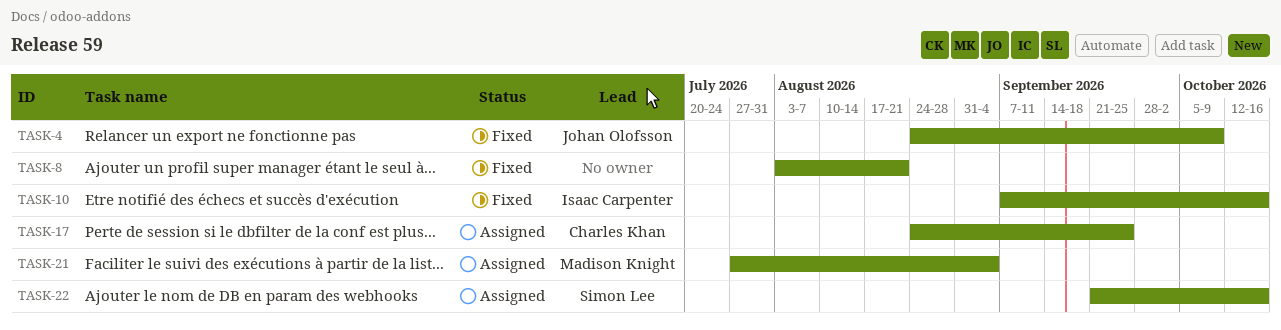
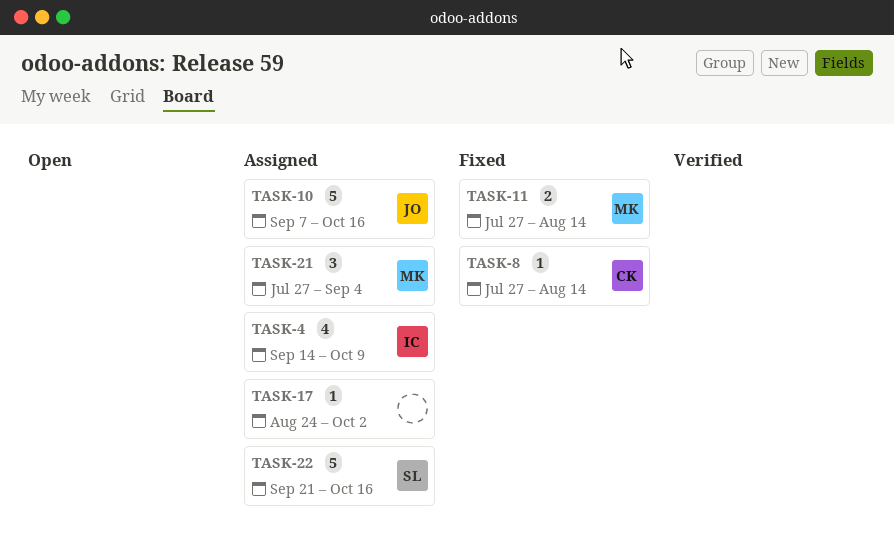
TASK-4, status: Fixed -> Assigned
TASK-4, owner: Johan Olofsson -> Isaac Carpenter
TASK-4, start: Aug 24 -> Sep 14
TASK-8, owner: none -> Charles Khan
TASK-8, start: Aug 3 -> Jul 27
TASK-8, due: Aug 21 -> Aug 14
TASK-10, status: Fixed -> Assigned
TASK-10, owner: Isaac Carpenter -> Johan Olofsson
TASK-11: none -> present
TASK-17, owner: Charles Khan -> none
TASK-17, due: Sep 25 -> Oct 2

